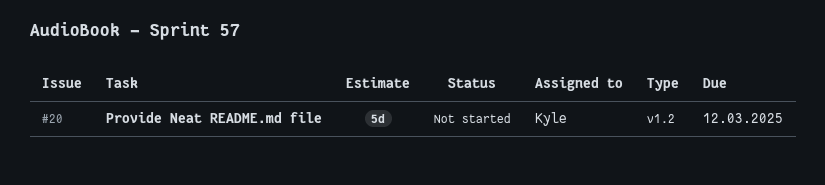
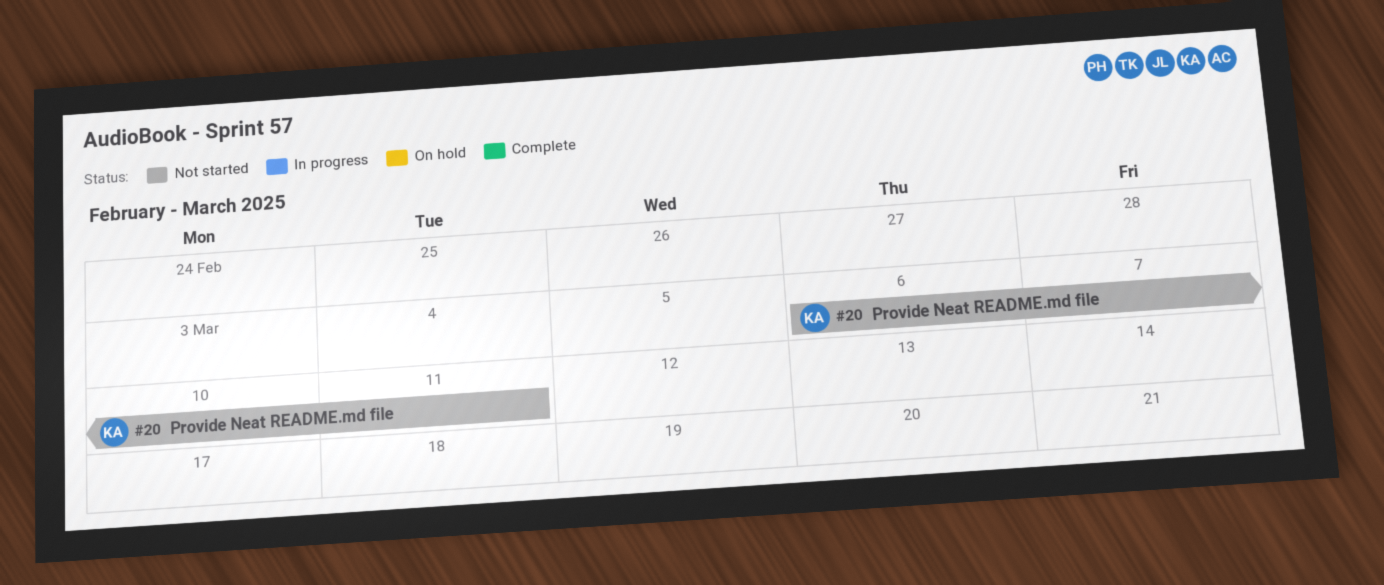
#20, due: Mar 12 -> Mar 11

